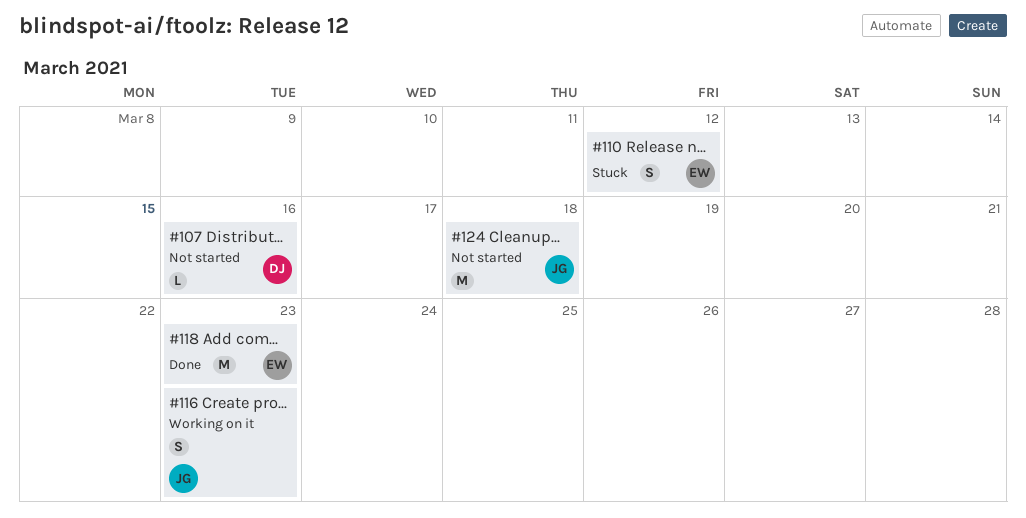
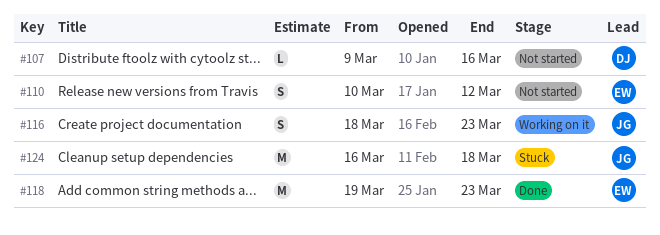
#110, status: Stuck -> Not started
#124, status: Not started -> Stuck

